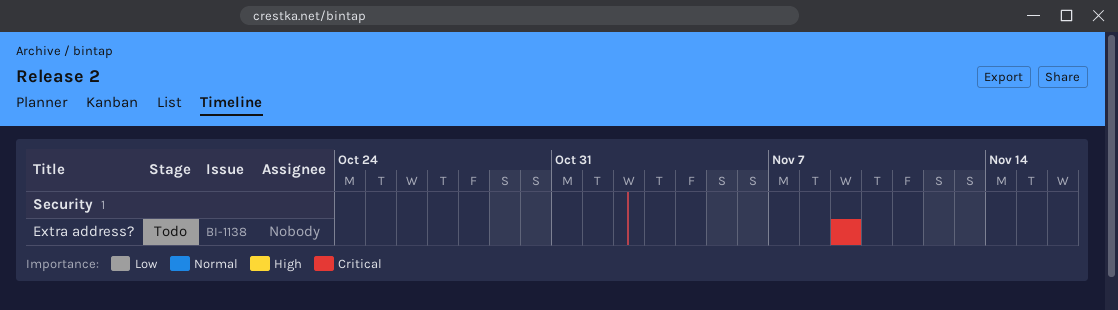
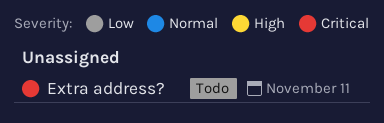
Extra address?, due: Nov 9 -> Nov 11

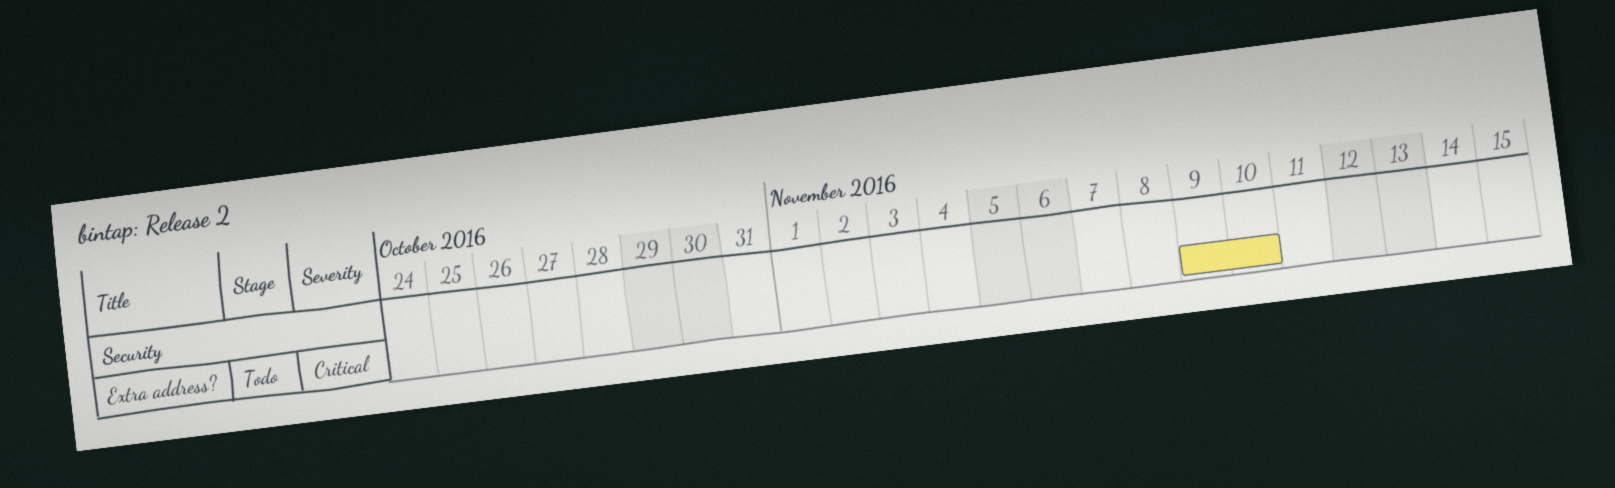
Extra address?, due: Nov 11 -> Nov 10

